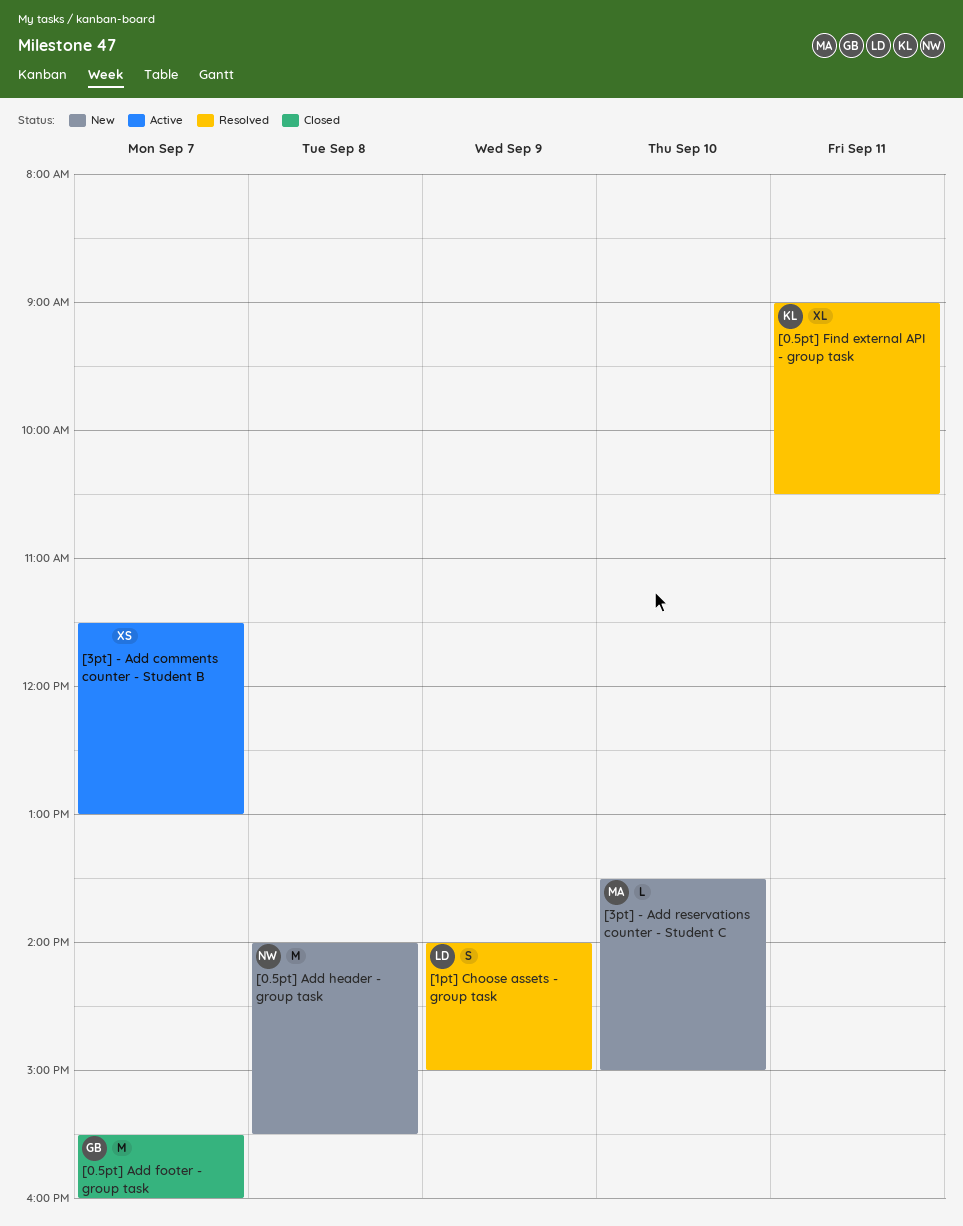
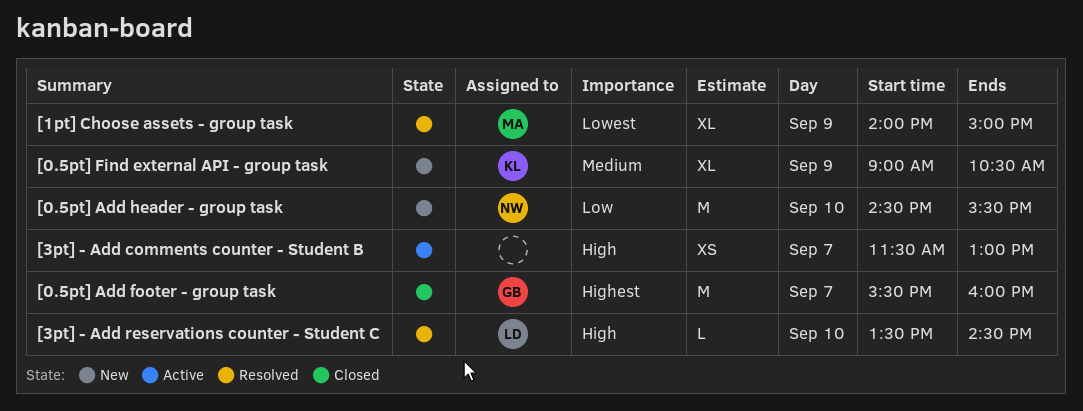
[0.5pt] Add header - group task, day: Sep 8 -> Sep 10
[0.5pt] Add header - group task, begins: 14:00 -> 14:30
[0.5pt] Find external API - group task, status: Resolved -> New
[0.5pt] Find external API - group task, day: Sep 11 -> Sep 9
[1pt] Choose assets - group task, owner: LD -> MA
[1pt] Choose assets - group task, estimate: S -> XL
[3pt] - Add reservations counter - Student C, status: New -> Resolved
[3pt] - Add reservations counter - Student C, owner: MA -> LD
[3pt] - Add reservations counter - Student C, ends: 15:00 -> 14:30

